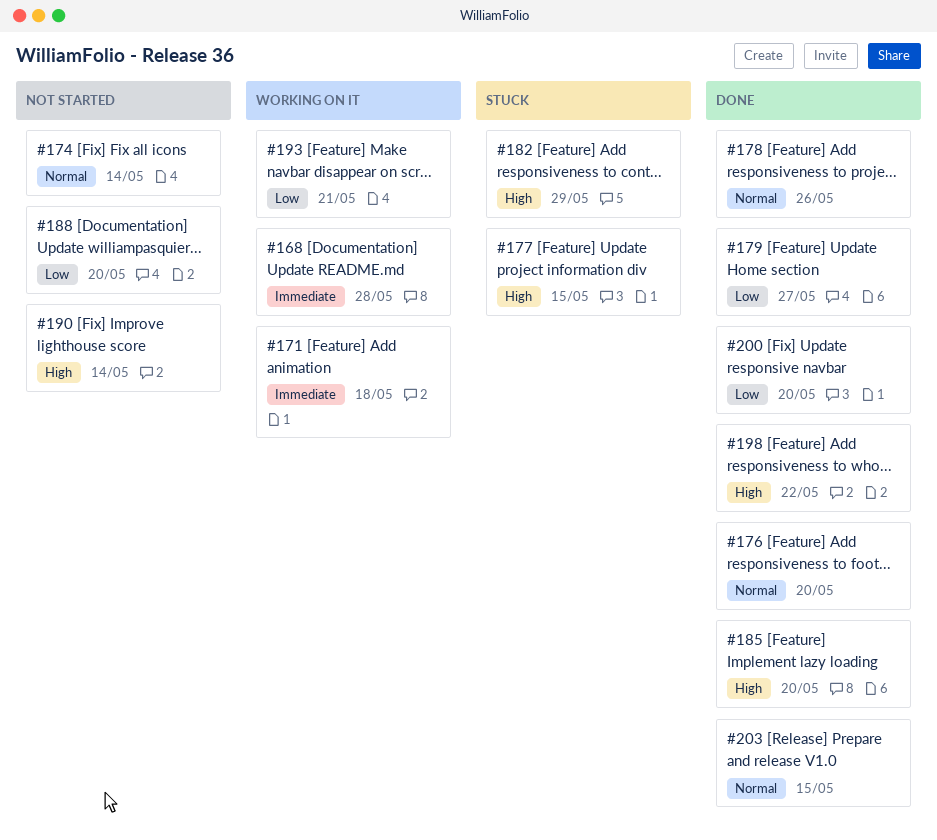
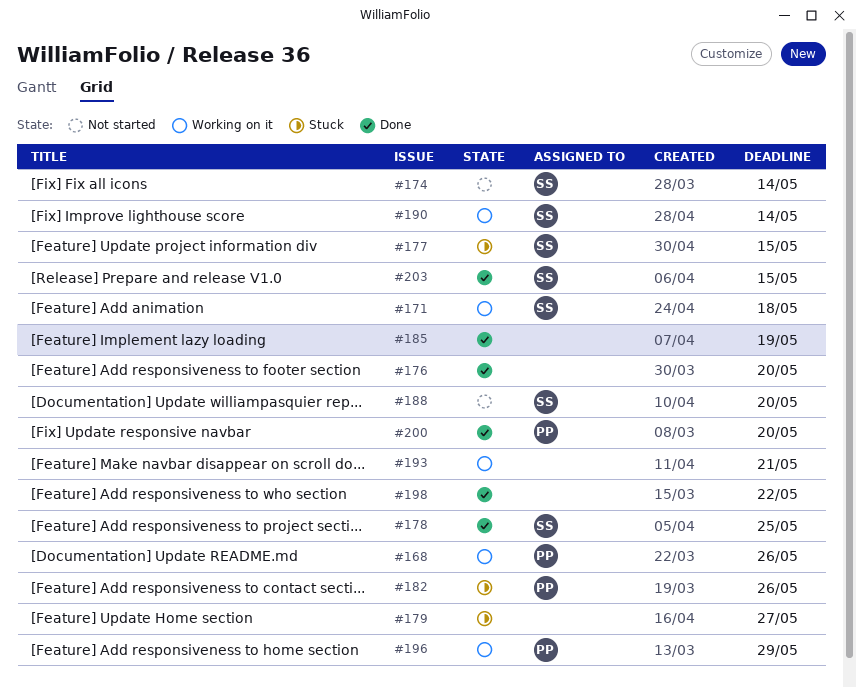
#168, due: May 28 -> May 26
#178, due: May 26 -> May 25
#179, status: Done -> Stuck
#182, due: May 29 -> May 26
#185, due: May 20 -> May 19
#190, status: Not started -> Working on it
#196: none -> present

